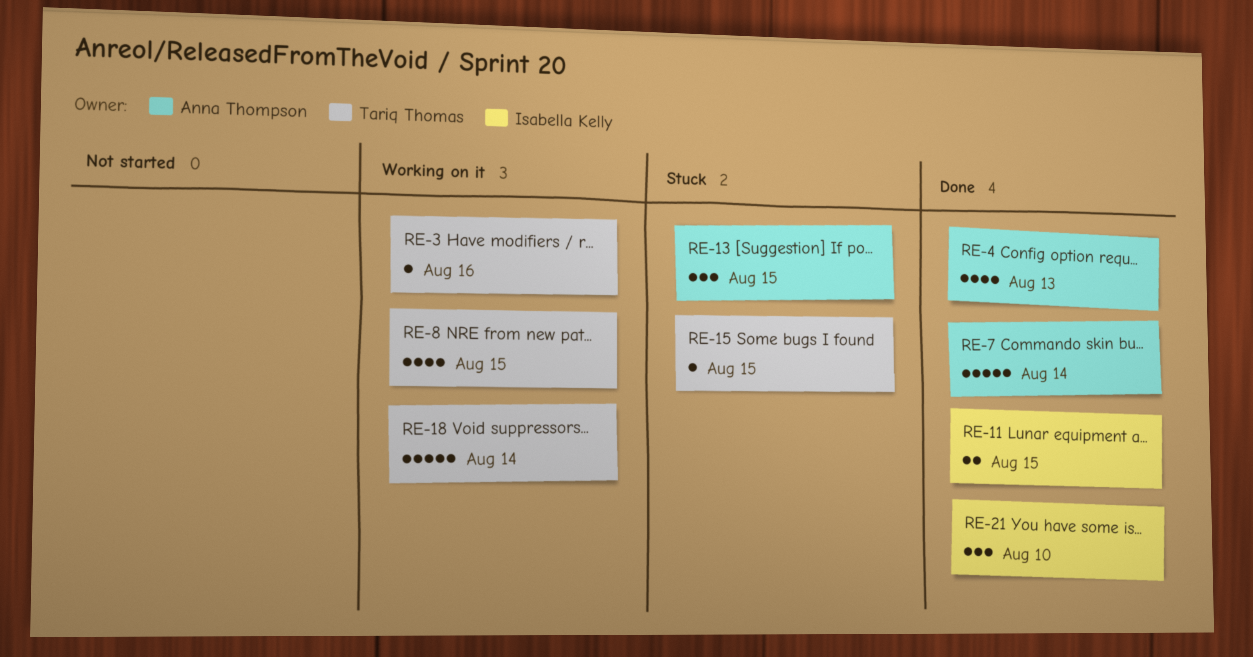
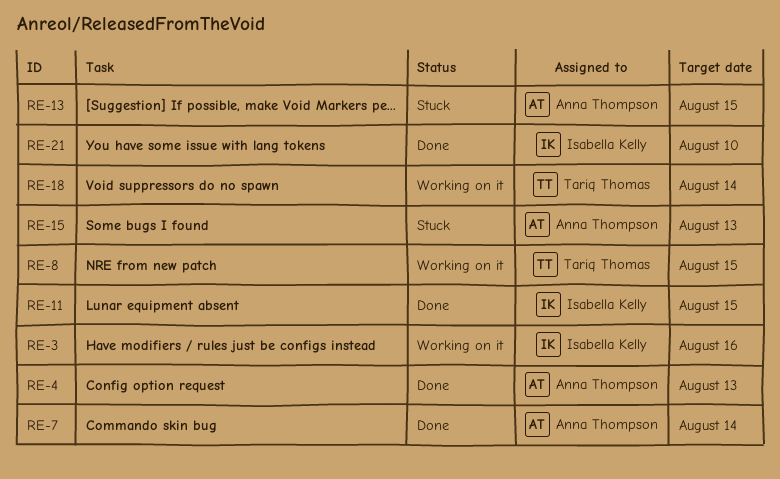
RE-3, owner: Tariq Thomas -> Isabella Kelly
RE-15, owner: Tariq Thomas -> Anna Thompson
RE-15, due: Aug 15 -> Aug 13

